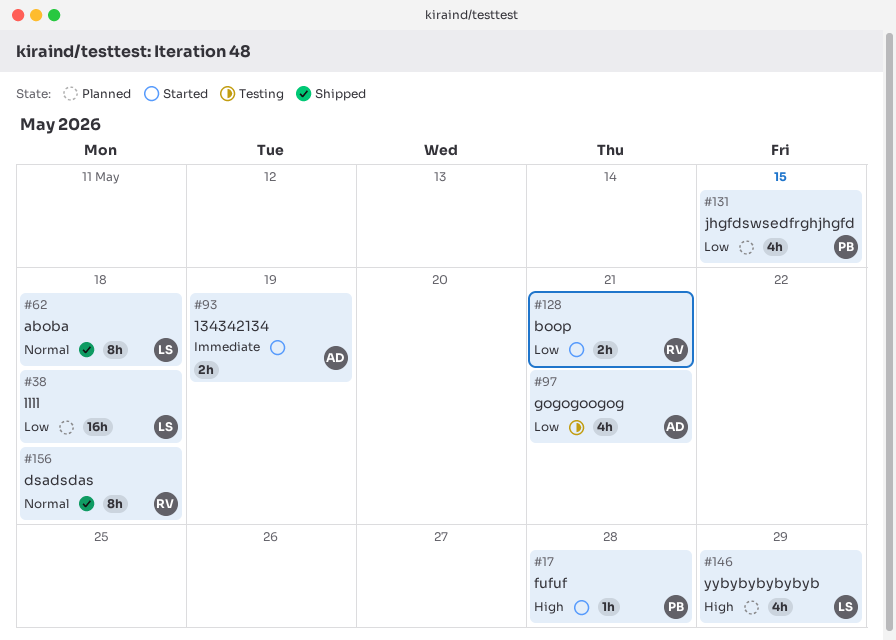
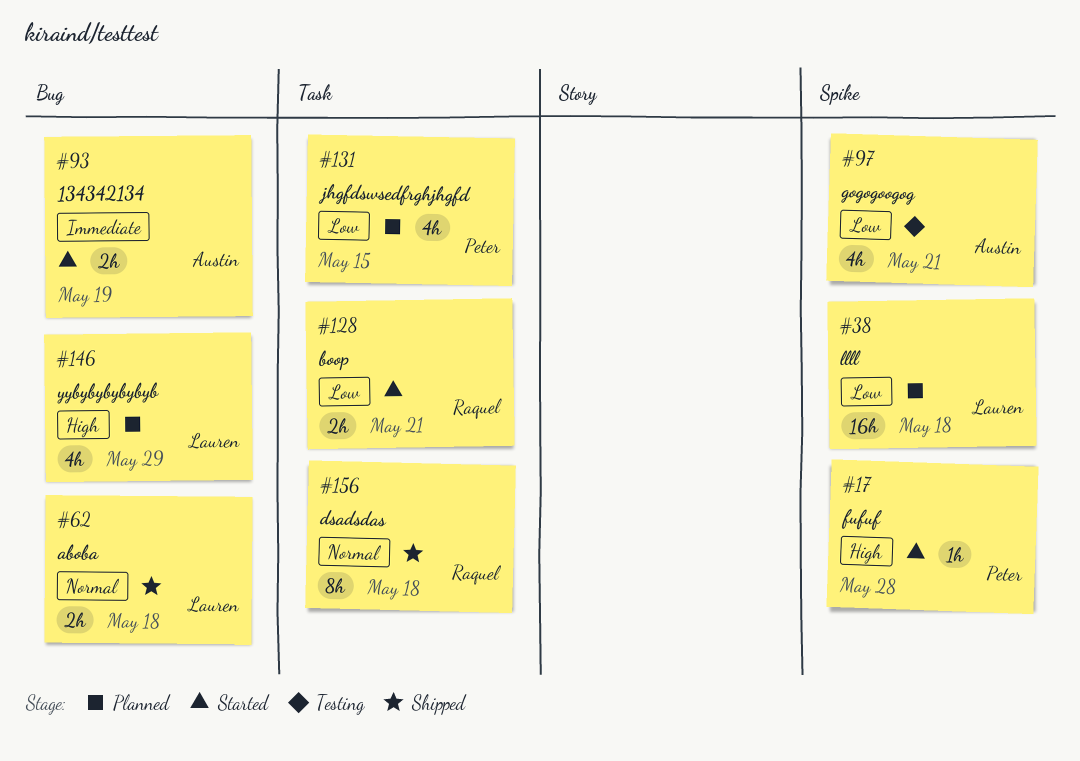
#62, estimate: 8h -> 2h

